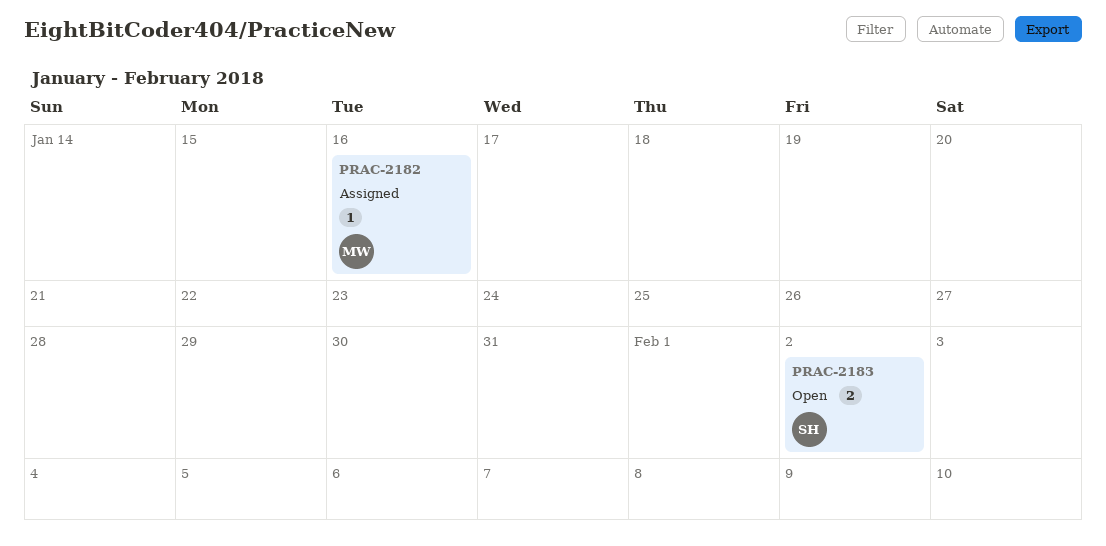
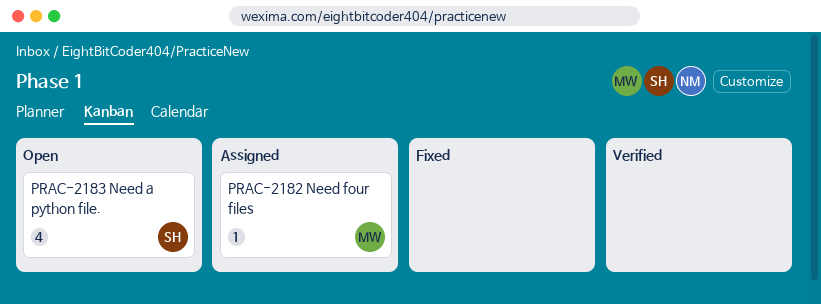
PRAC-2183, estimate: 2 -> 4

